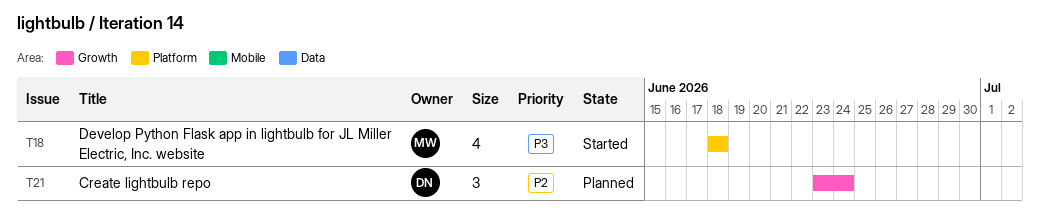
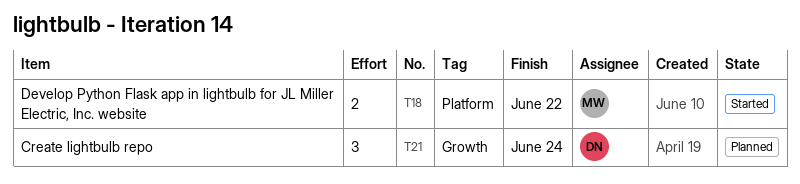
T18, estimate: 4 -> 2
T18, due: Jun 18 -> Jun 22

